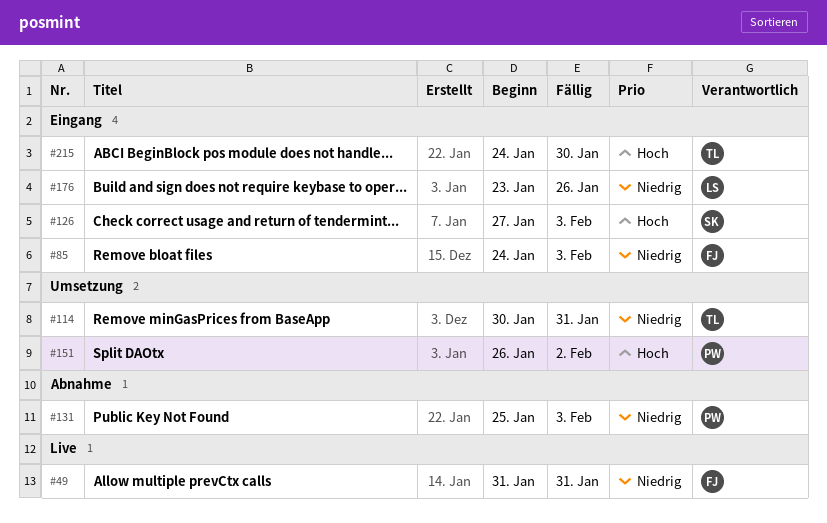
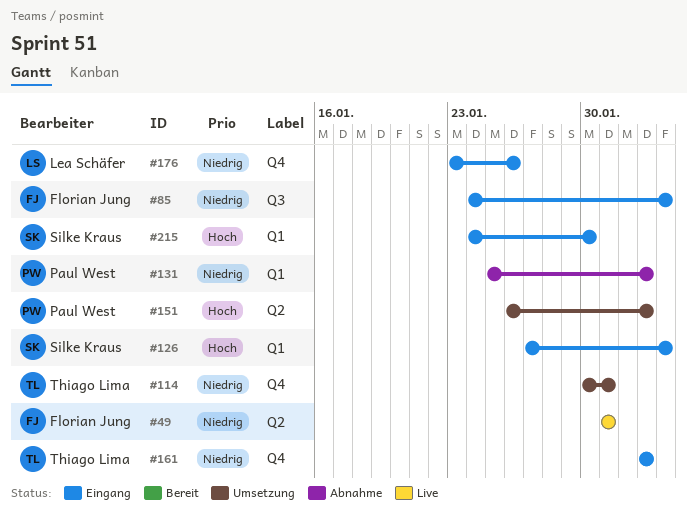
#131, due: Feb 3 -> Feb 2
#161: none -> present
#215, owner: Thiago Lima -> Silke Kraus

